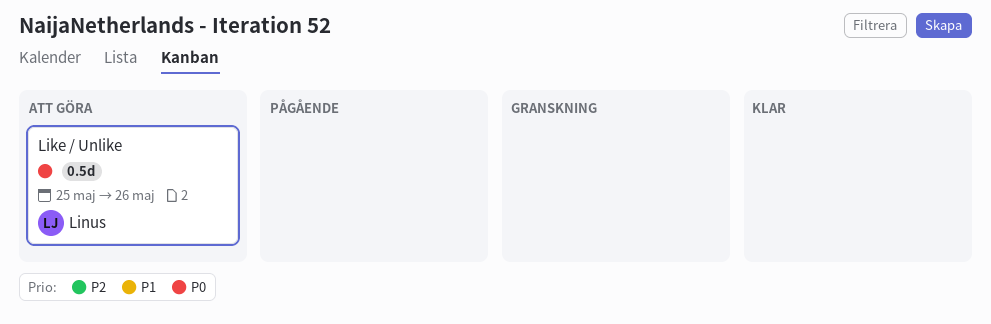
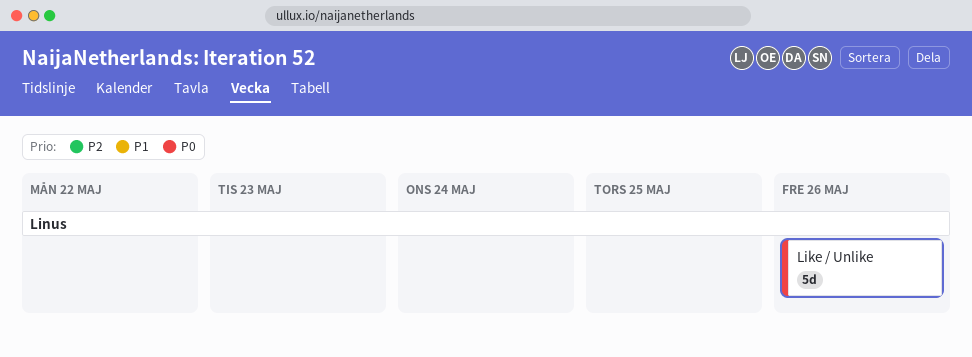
Like / Unlike, estimate: 0.5d -> 5d

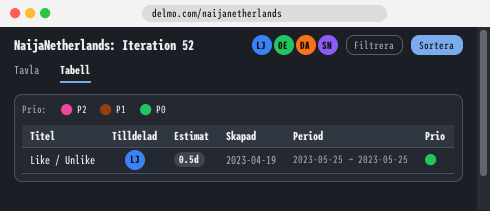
Like / Unlike, estimate: 5d -> 0.5d
Like / Unlike, due: May 26 -> May 25

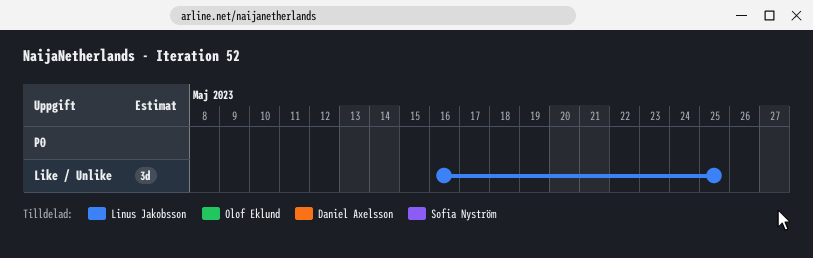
Like / Unlike, estimate: 0.5d -> 3d
Like / Unlike, start: May 25 -> May 16

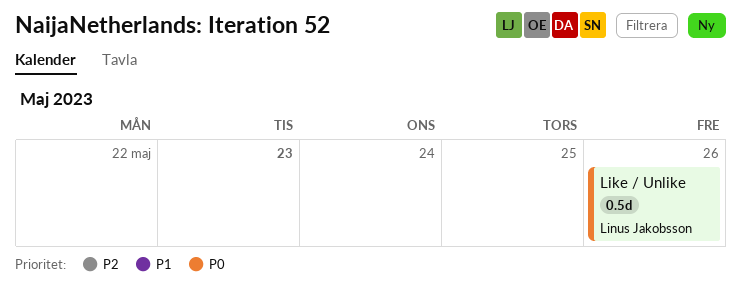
Like / Unlike, estimate: 3d -> 0.5d
Like / Unlike, due: May 25 -> May 26

